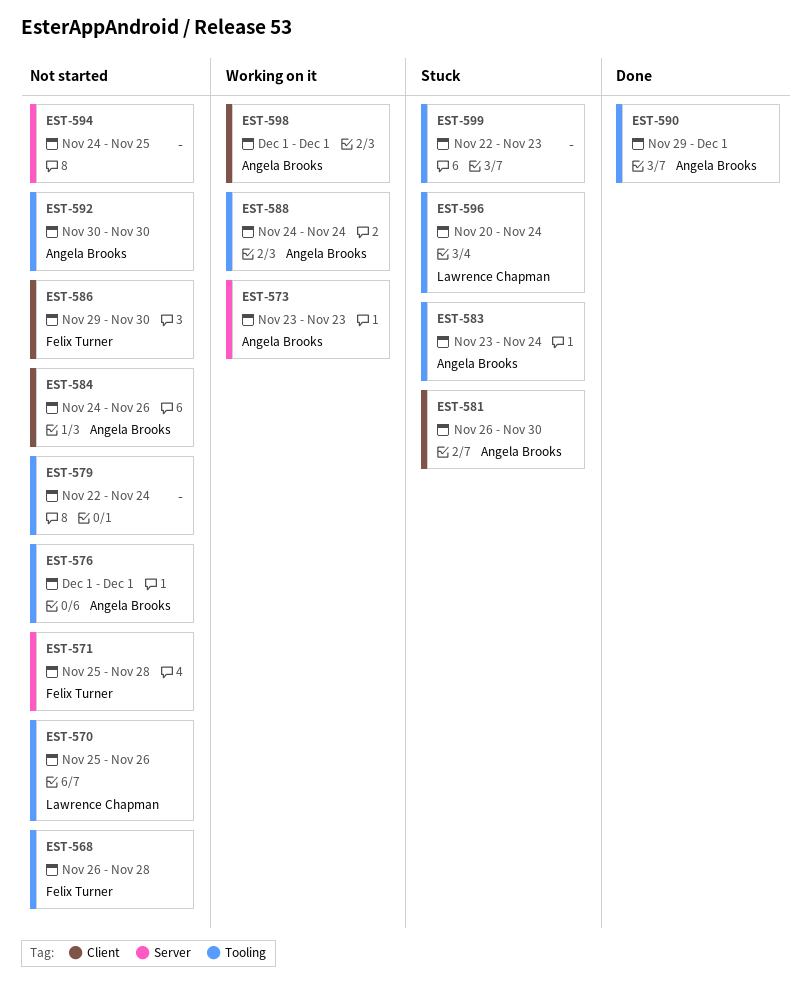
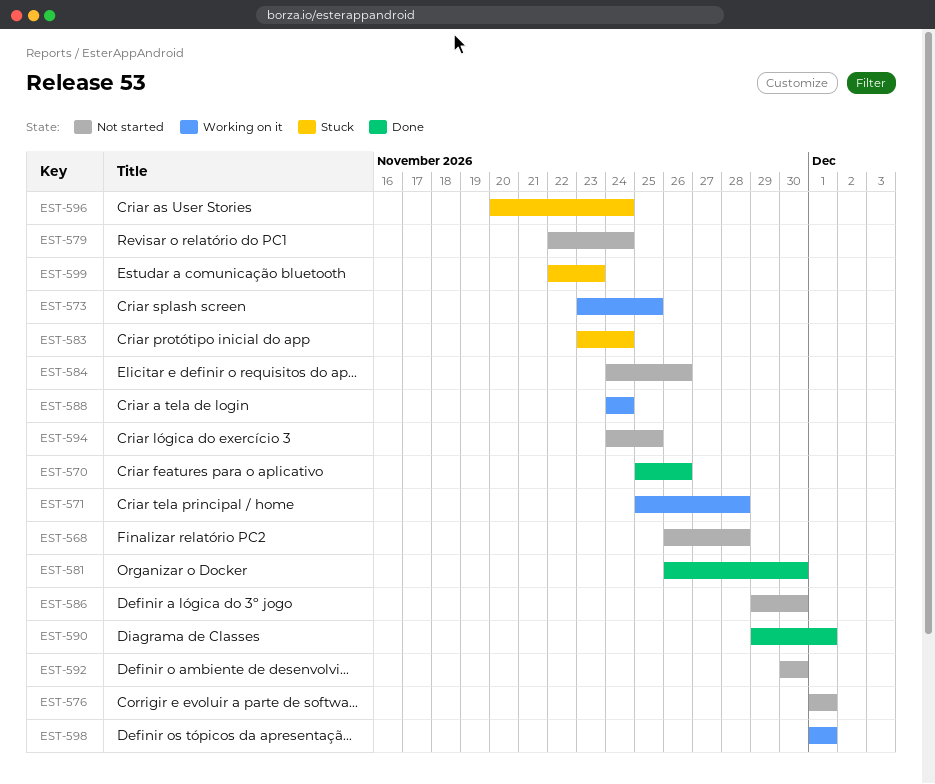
EST-570, status: Not started -> Done
EST-571, status: Not started -> Working on it
EST-573, due: Nov 23 -> Nov 25
EST-581, status: Stuck -> Done

